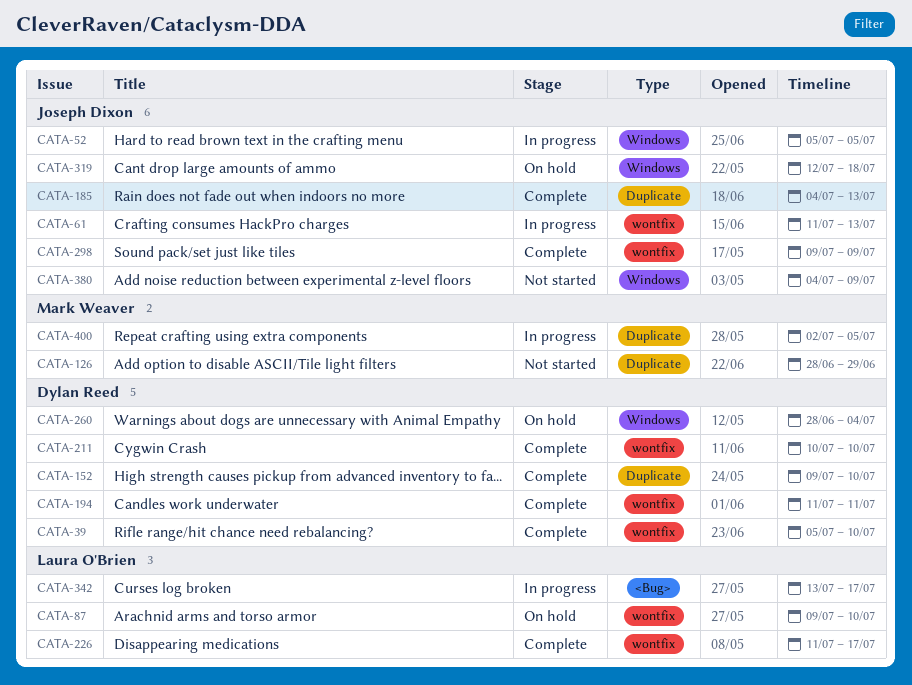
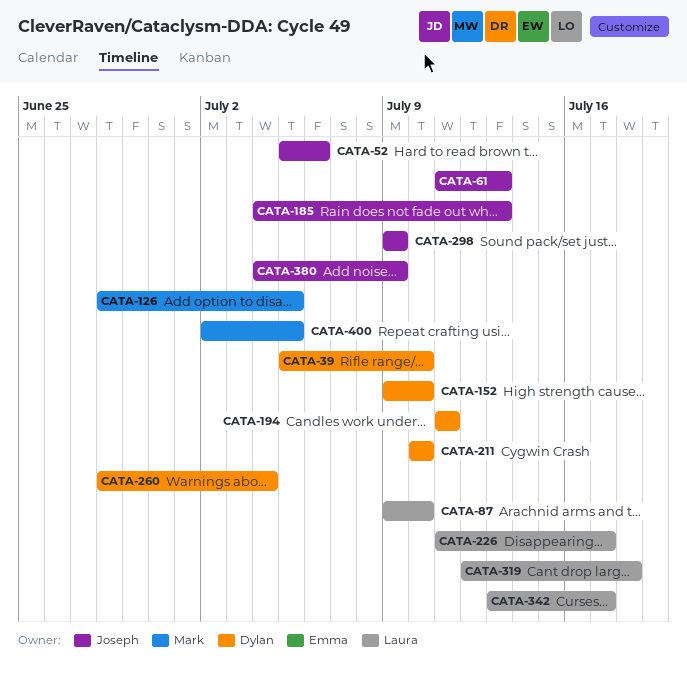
CATA-52, due: Jul 5 -> Jul 6
CATA-126, due: Jun 29 -> Jul 5
CATA-319, owner: Joseph Dixon -> Laura O'Brien

